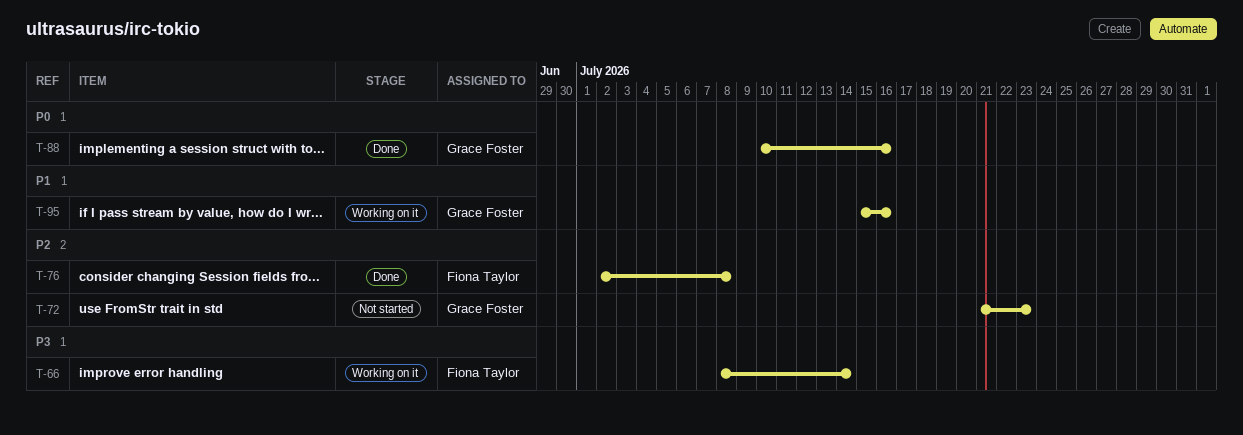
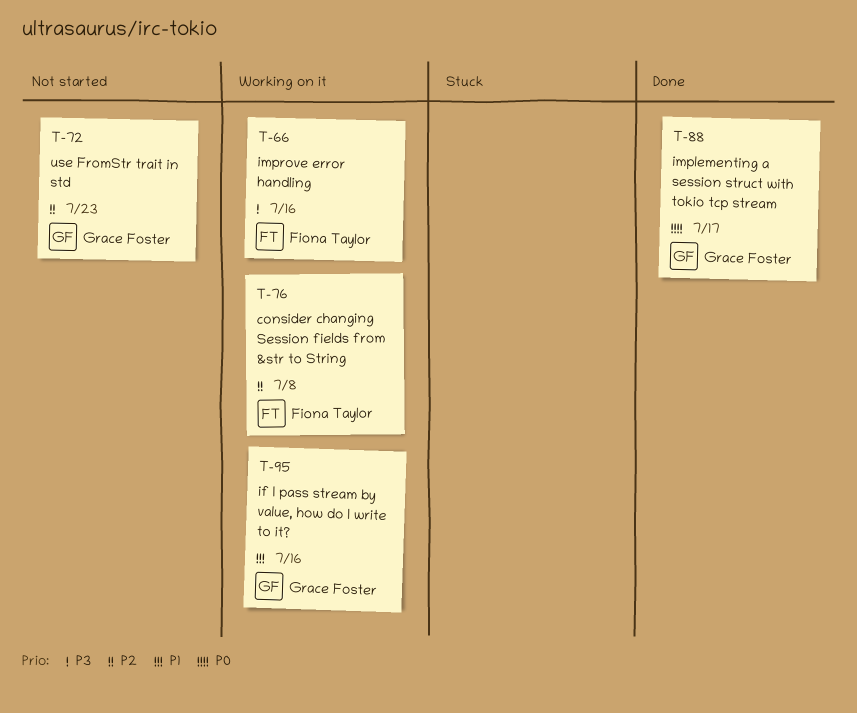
T-66, due: Jul 14 -> Jul 16
T-76, status: Done -> Working on it
T-88, due: Jul 16 -> Jul 17

